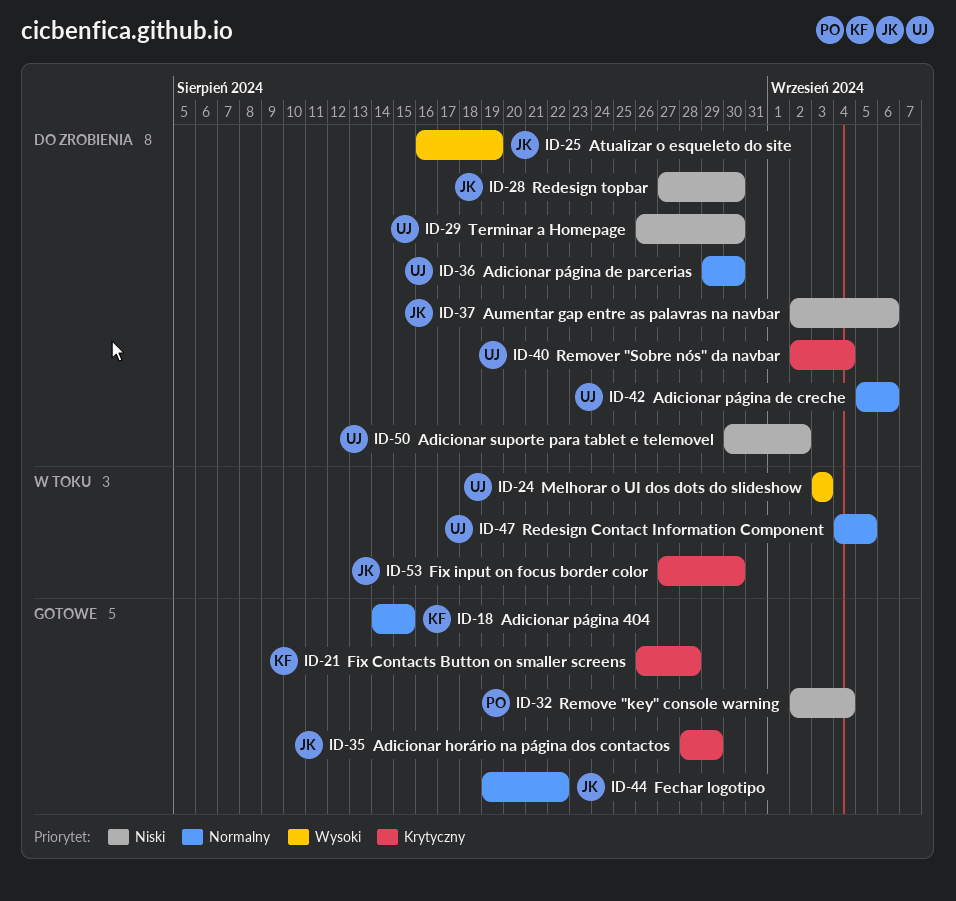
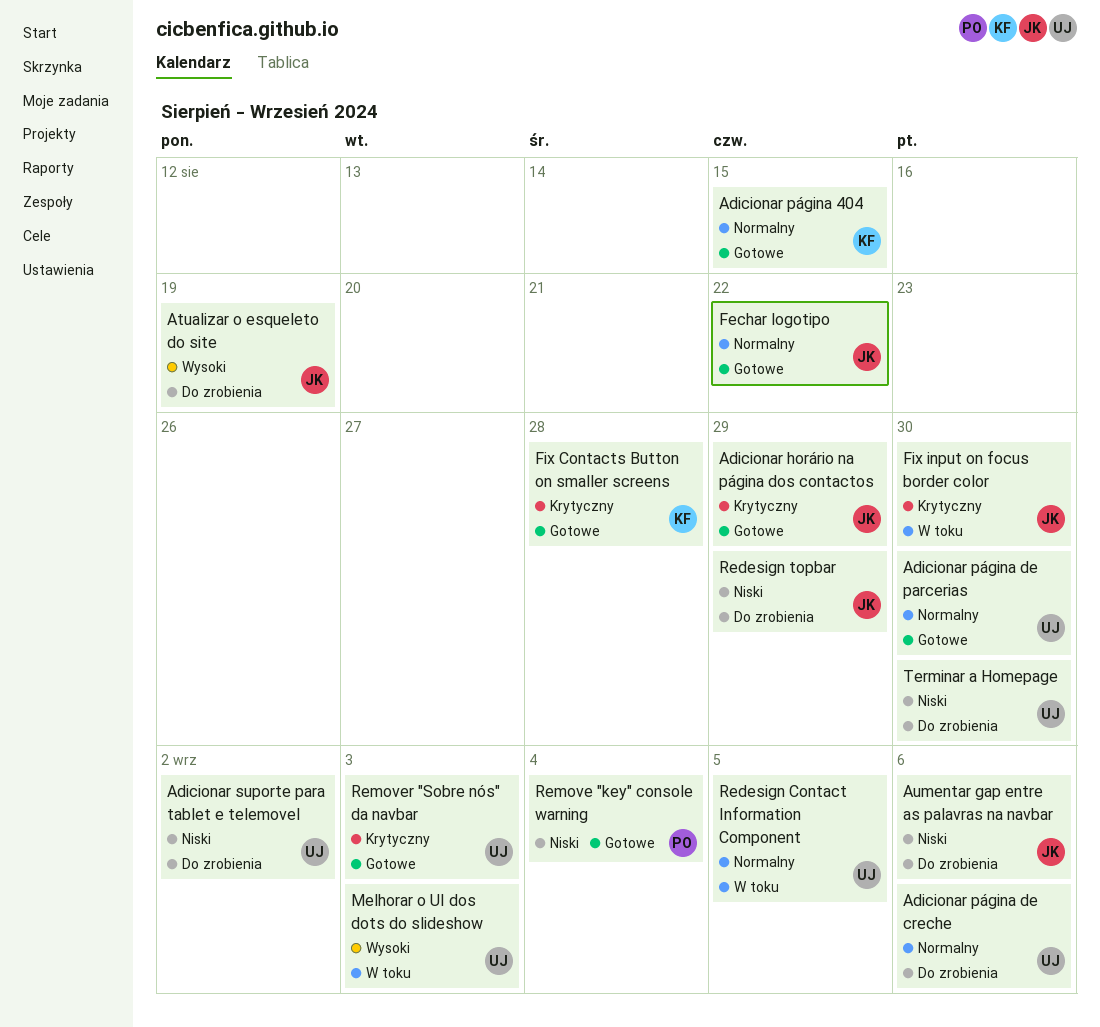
Adicionar página de parcerias, status: Do zrobienia -> Gotowe
Redesign topbar, due: Aug 30 -> Aug 29
Remover "Sobre nós" da navbar, status: Do zrobienia -> Gotowe
Remover "Sobre nós" da navbar, due: Sep 4 -> Sep 3

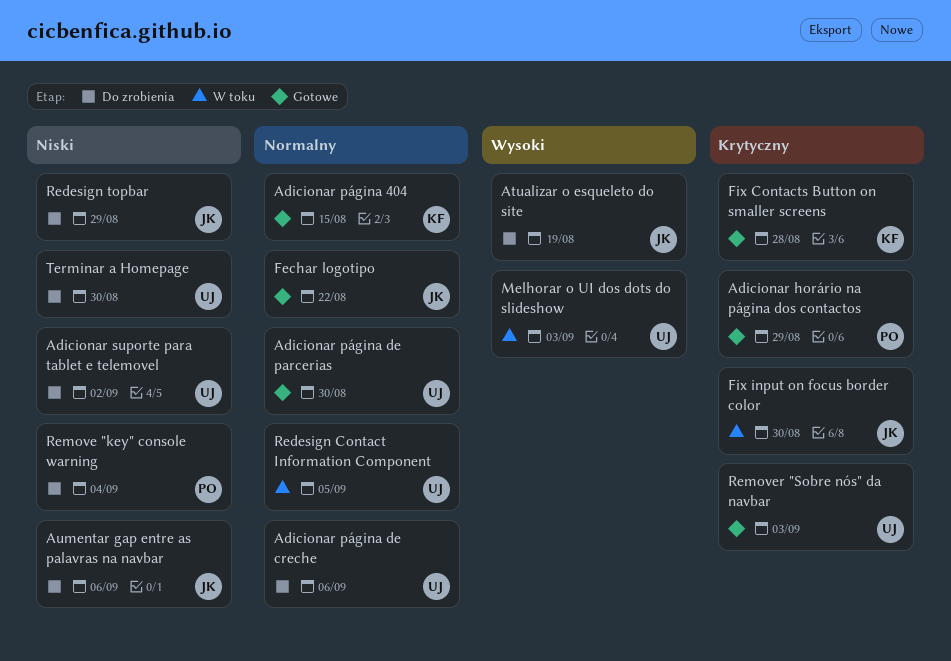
Adicionar horário na página dos contactos, owner: JK -> PO
Remove "key" console warning, status: Gotowe -> Do zrobienia

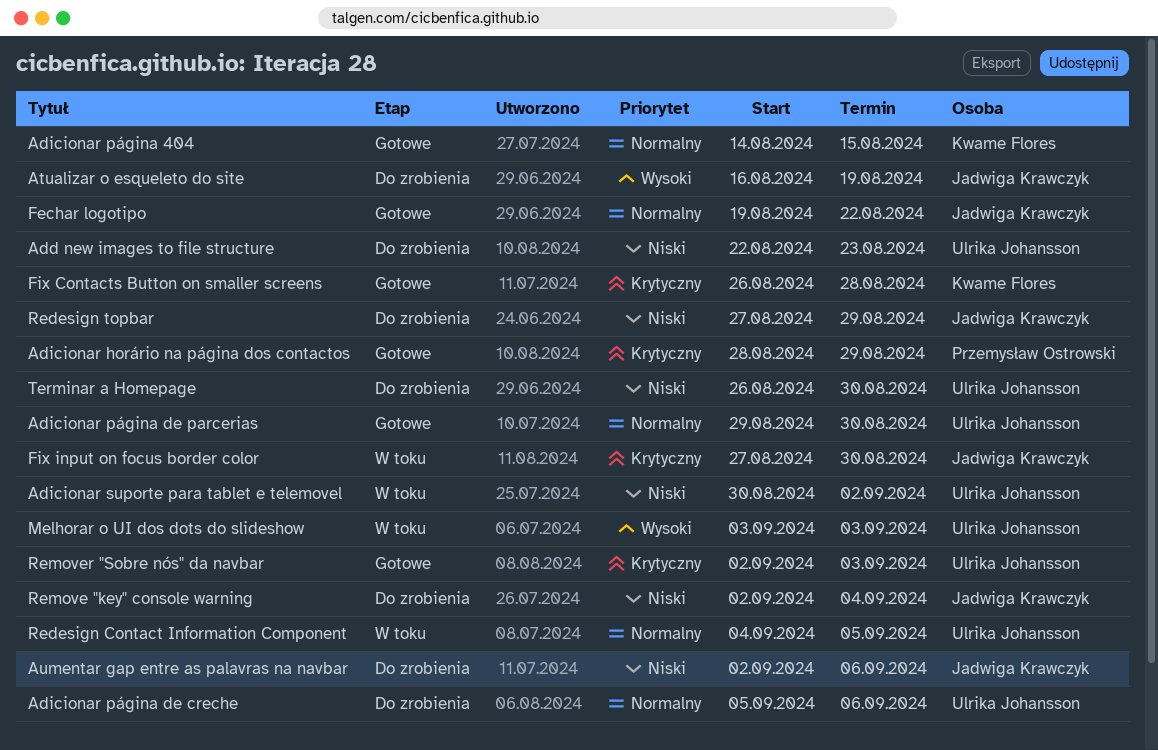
Add new images to file structure: none -> present
Adicionar suporte para tablet e telemovel, status: Do zrobienia -> W toku
Remove "key" console warning, owner: Przemysław Ostrowski -> Jadwiga Krawczyk

